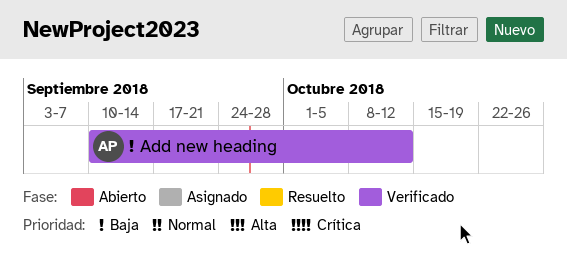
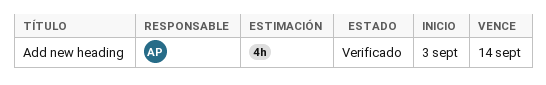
Add new heading, start: Sep 10 -> Sep 3
Add new heading, due: Oct 12 -> Sep 14

